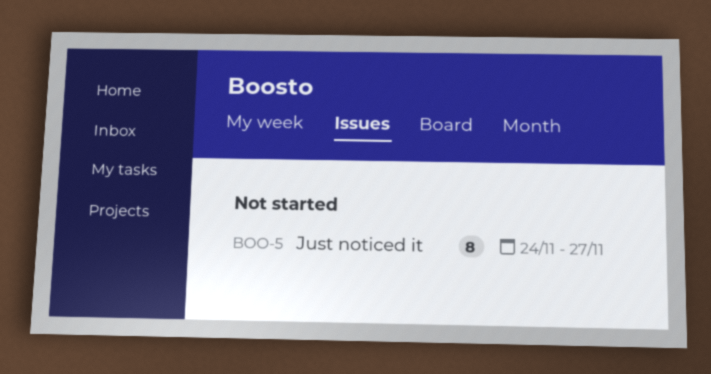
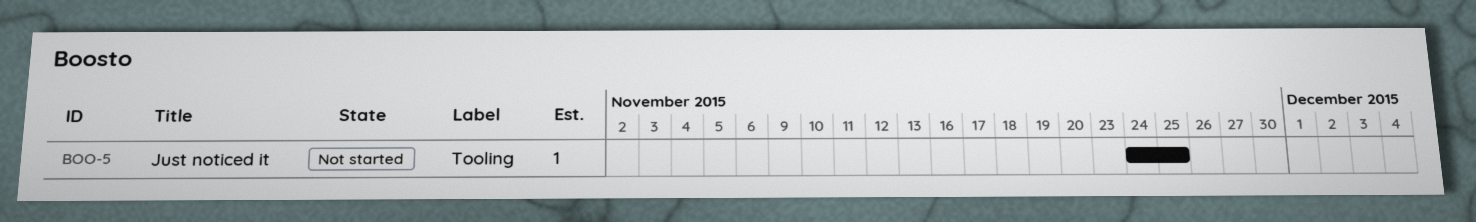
BOO-5, estimate: 8 -> 1
BOO-5, due: Nov 27 -> Nov 25

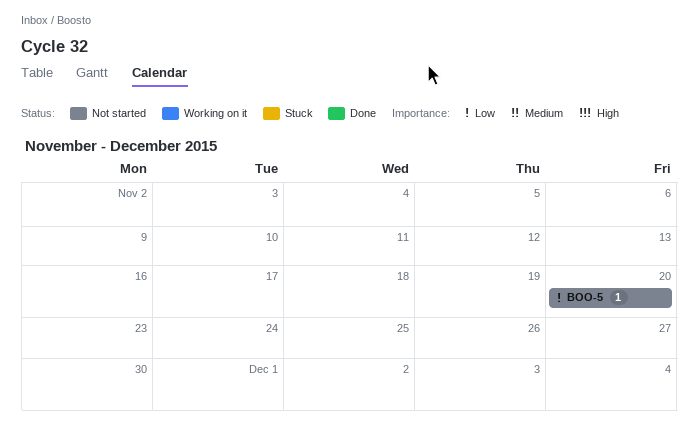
BOO-5, start: Nov 24 -> Nov 20
BOO-5, due: Nov 25 -> Nov 20

